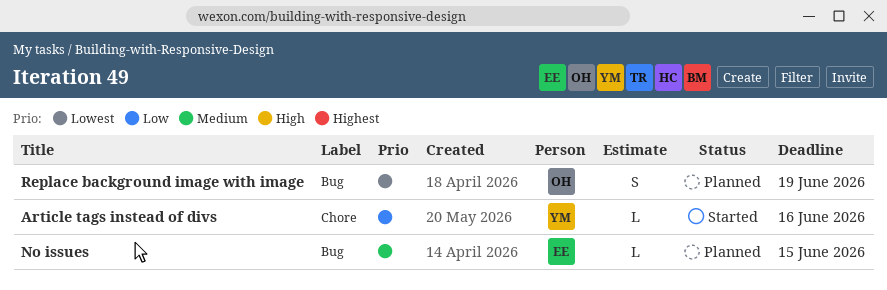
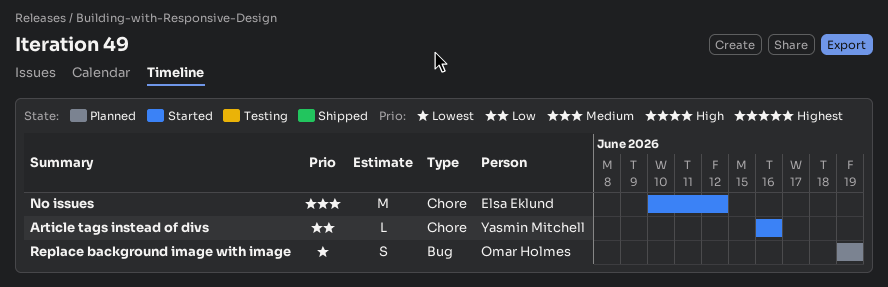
No issues, status: Planned -> Started
No issues, label: Bug -> Chore
No issues, estimate: L -> M
No issues, due: Jun 15 -> Jun 12

